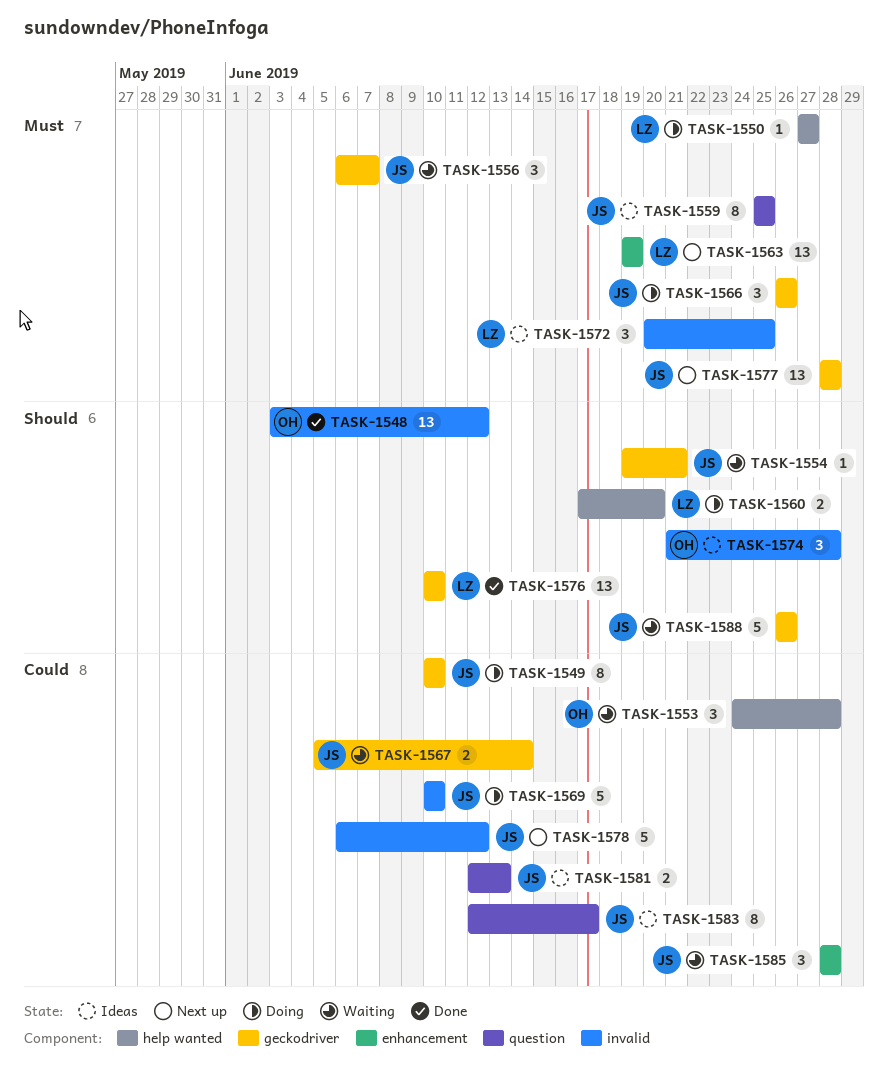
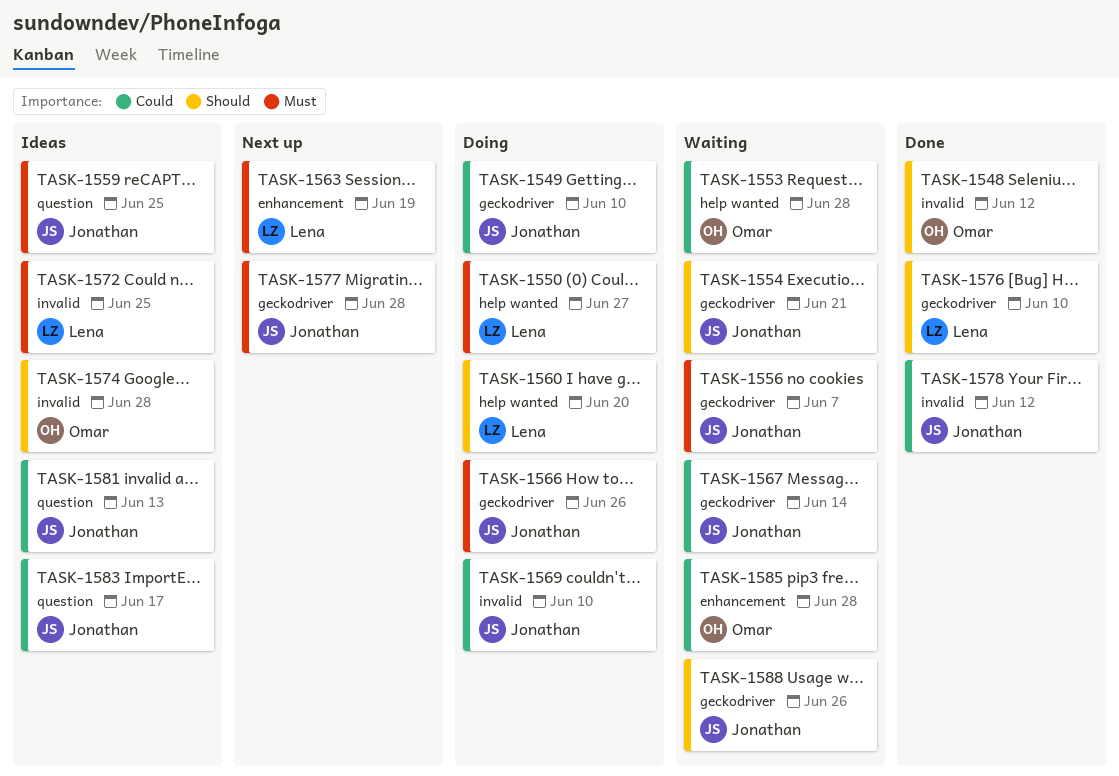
TASK-1578, status: Next up -> Done
TASK-1585, owner: Jonathan -> Omar

